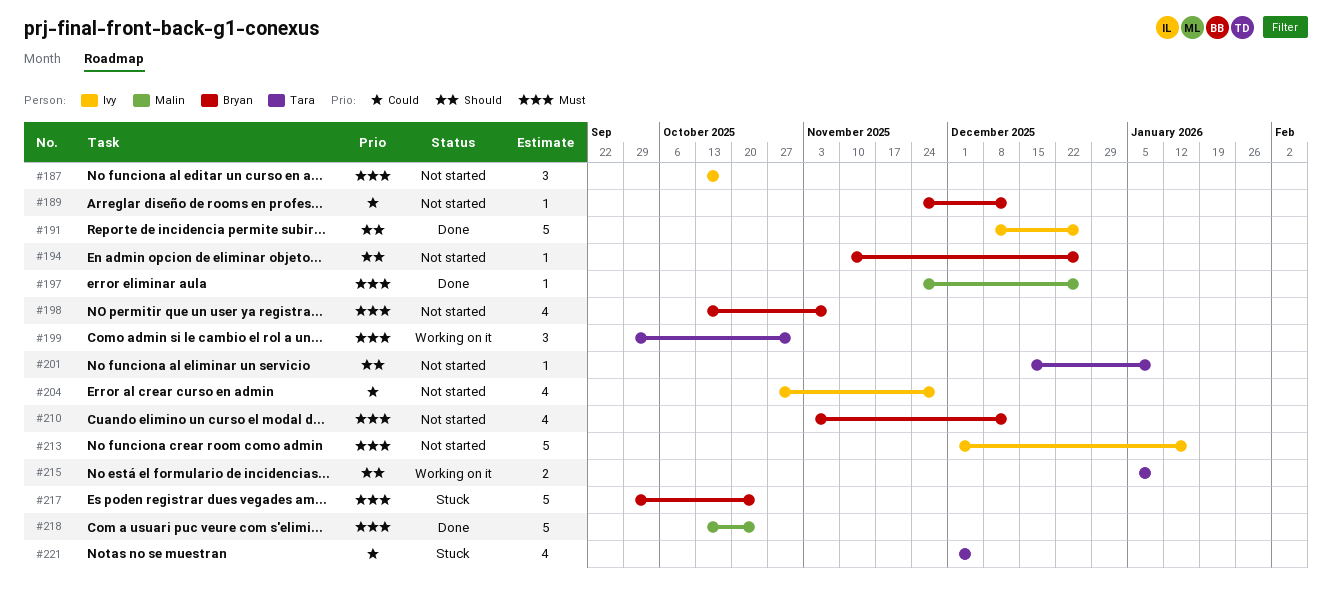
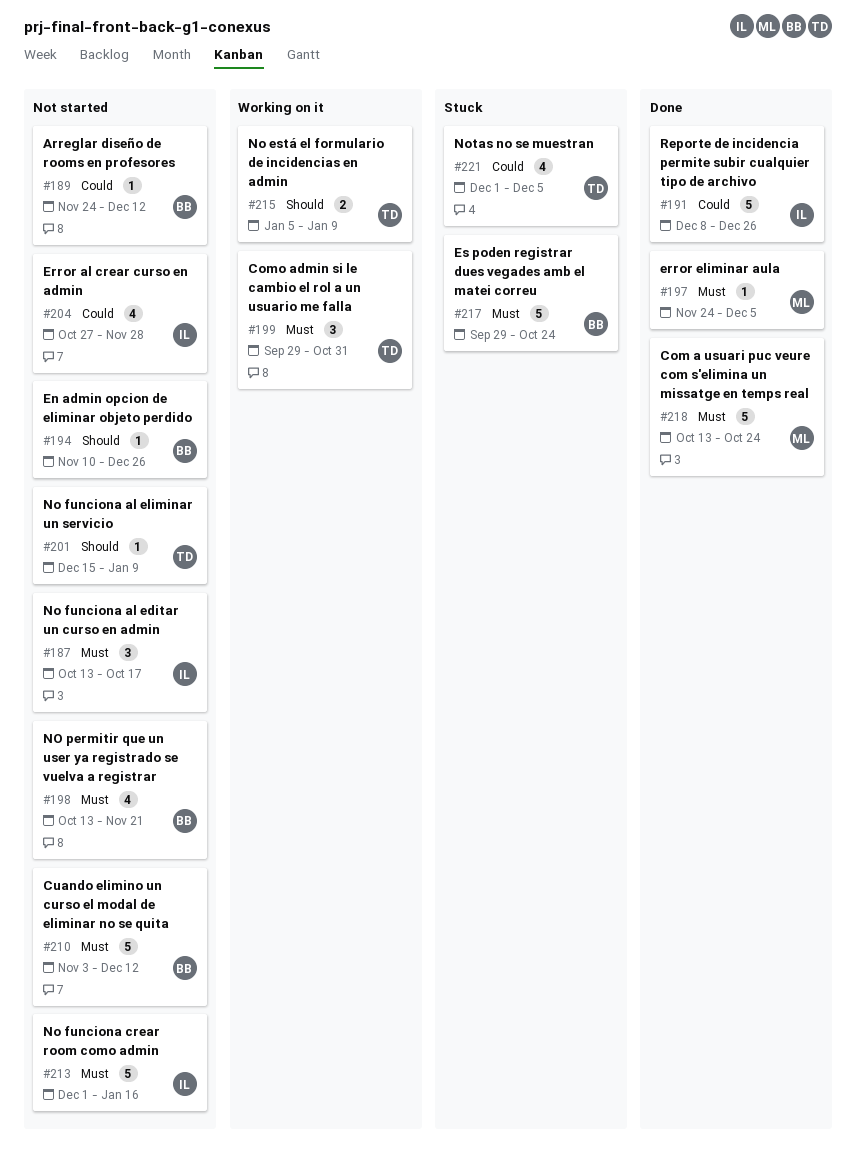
#191, priority: Should -> Could
#197, due: Dec 26 -> Dec 5
#198, due: Nov 7 -> Nov 21
#210, estimate: 4 -> 5

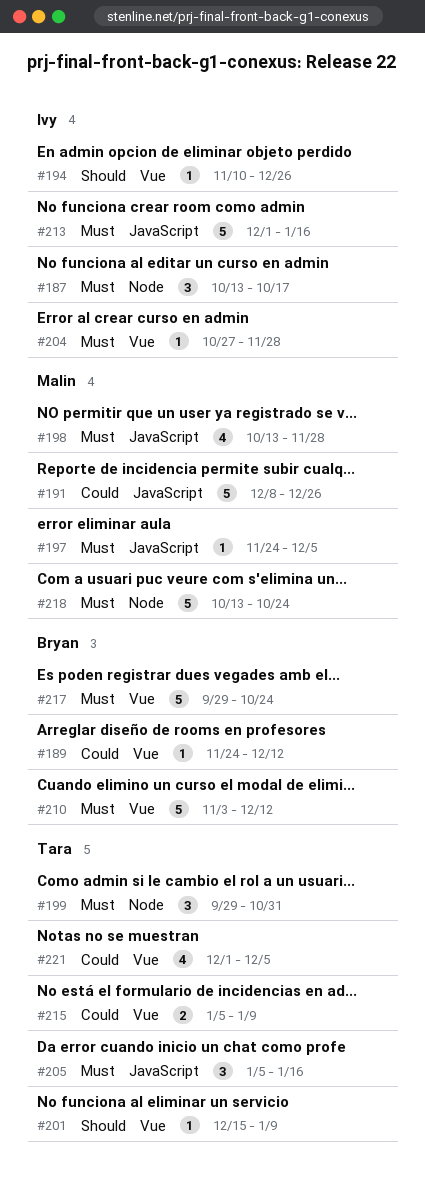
#191, owner: Ivy -> Malin
#194, owner: Bryan -> Ivy
#198, owner: Bryan -> Malin
#198, due: Nov 21 -> Nov 28
#204, priority: Could -> Must
#204, estimate: 4 -> 1
#205: none -> present
#215, priority: Should -> Could

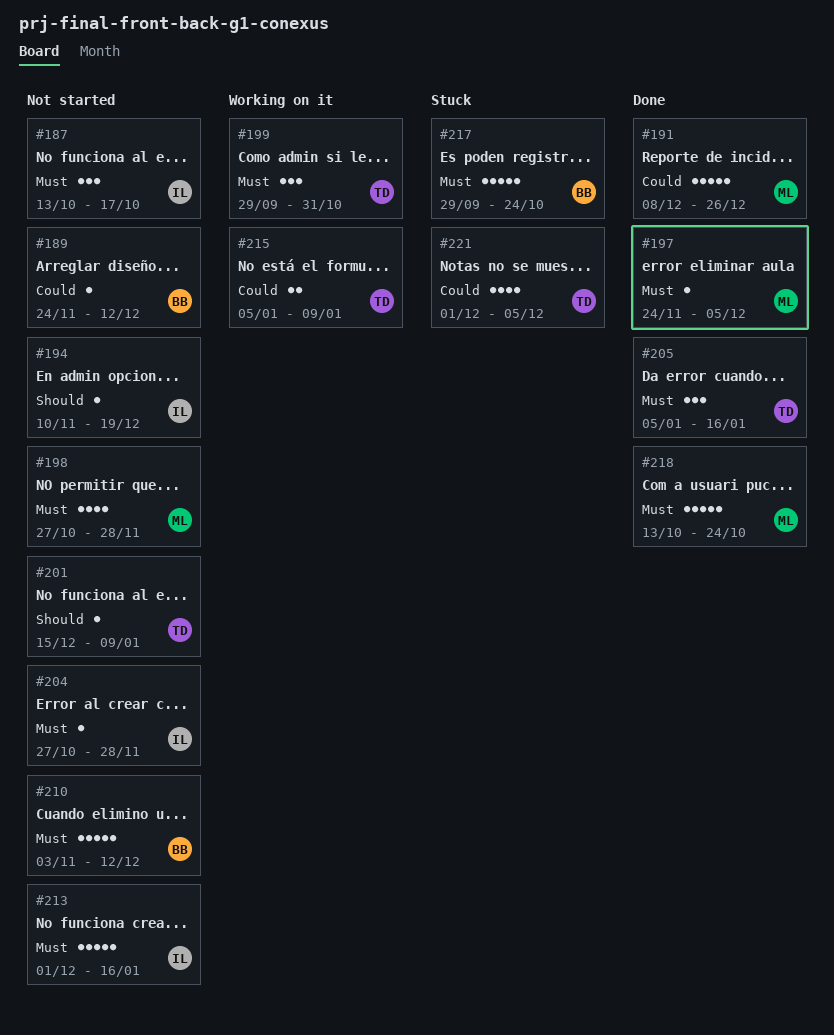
#194, due: Dec 26 -> Dec 19
#198, start: Oct 13 -> Oct 27

